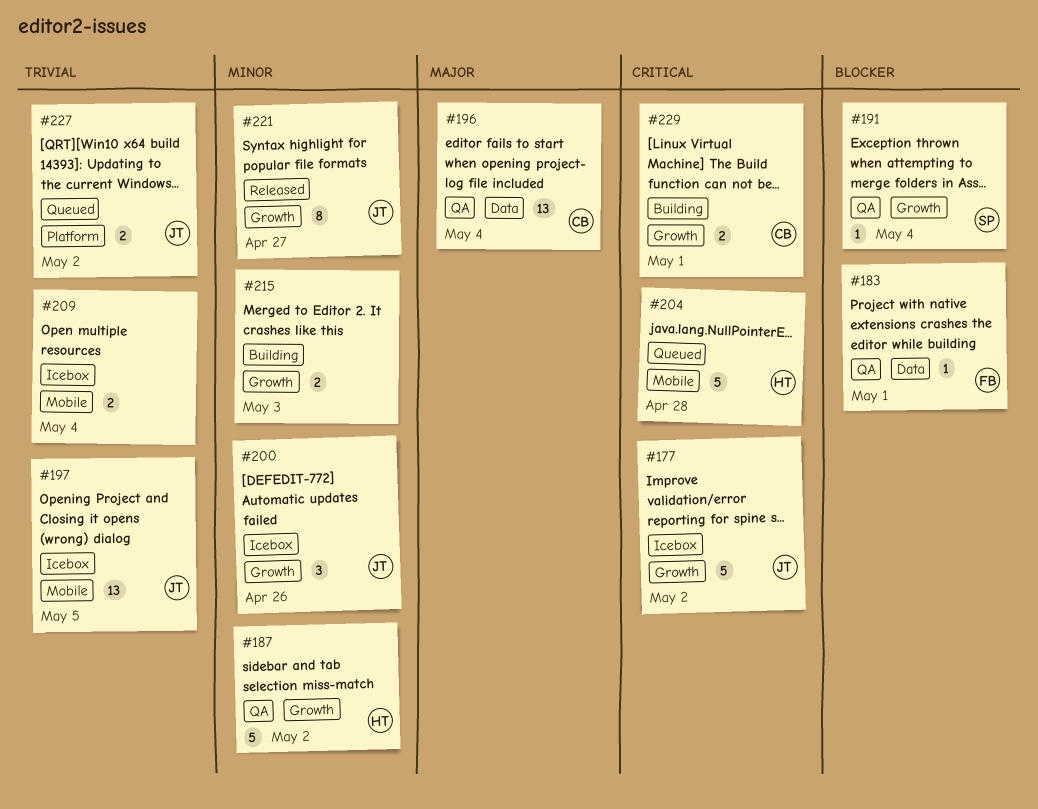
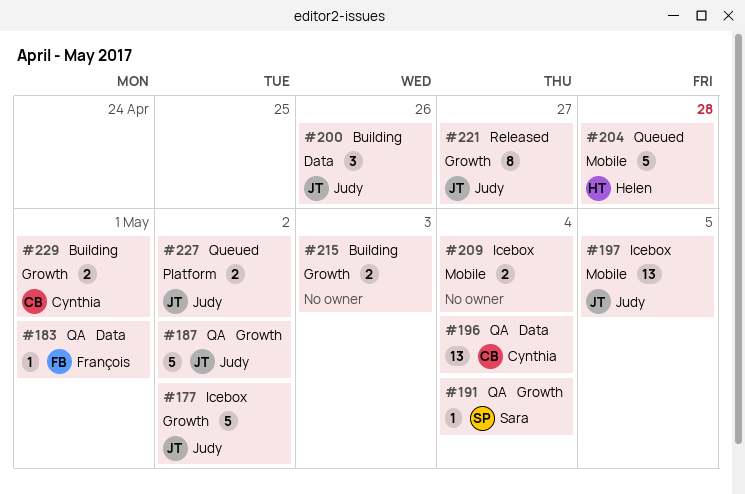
#187, owner: Helen -> Judy
#200, status: Icebox -> Building
#200, label: Growth -> Data

